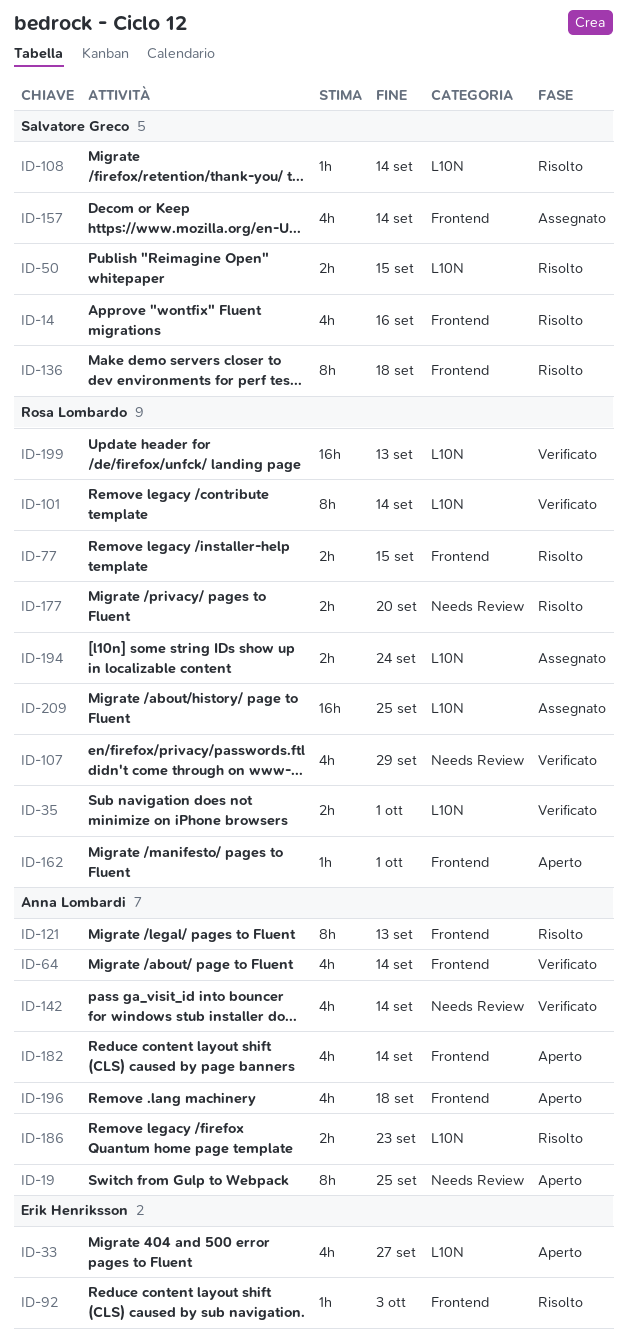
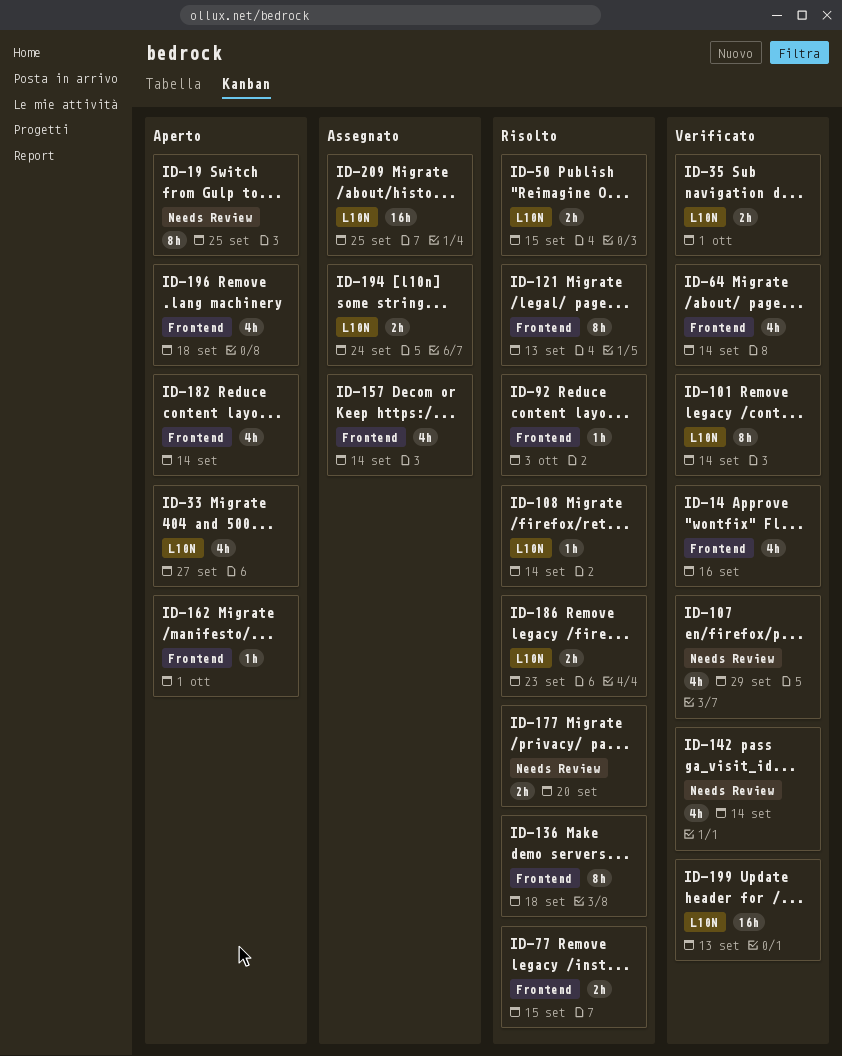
ID-14, status: Risolto -> Verificato

